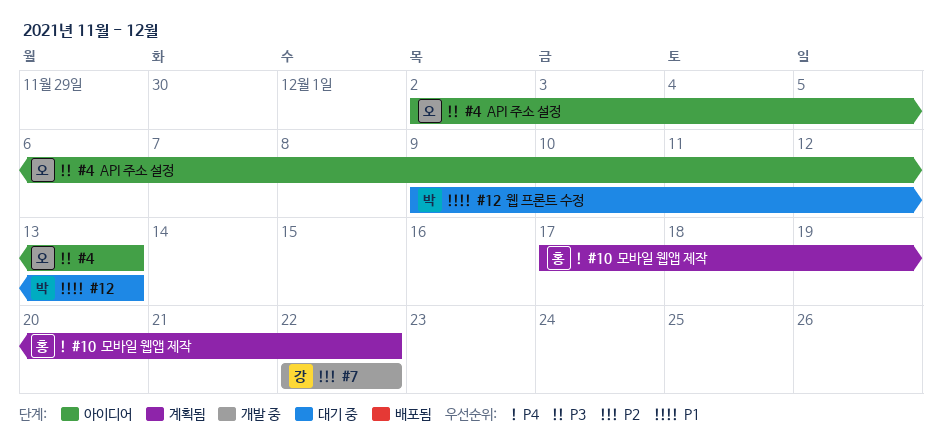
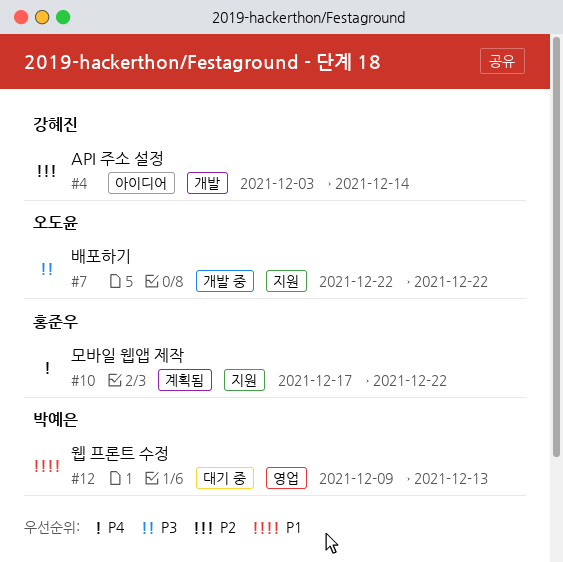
#4, owner: 오도윤 -> 강혜진
#4, priority: P3 -> P2
#4, start: Dec 2 -> Dec 3
#4, due: Dec 13 -> Dec 14
#7, owner: 강혜진 -> 오도윤
#7, priority: P2 -> P3

